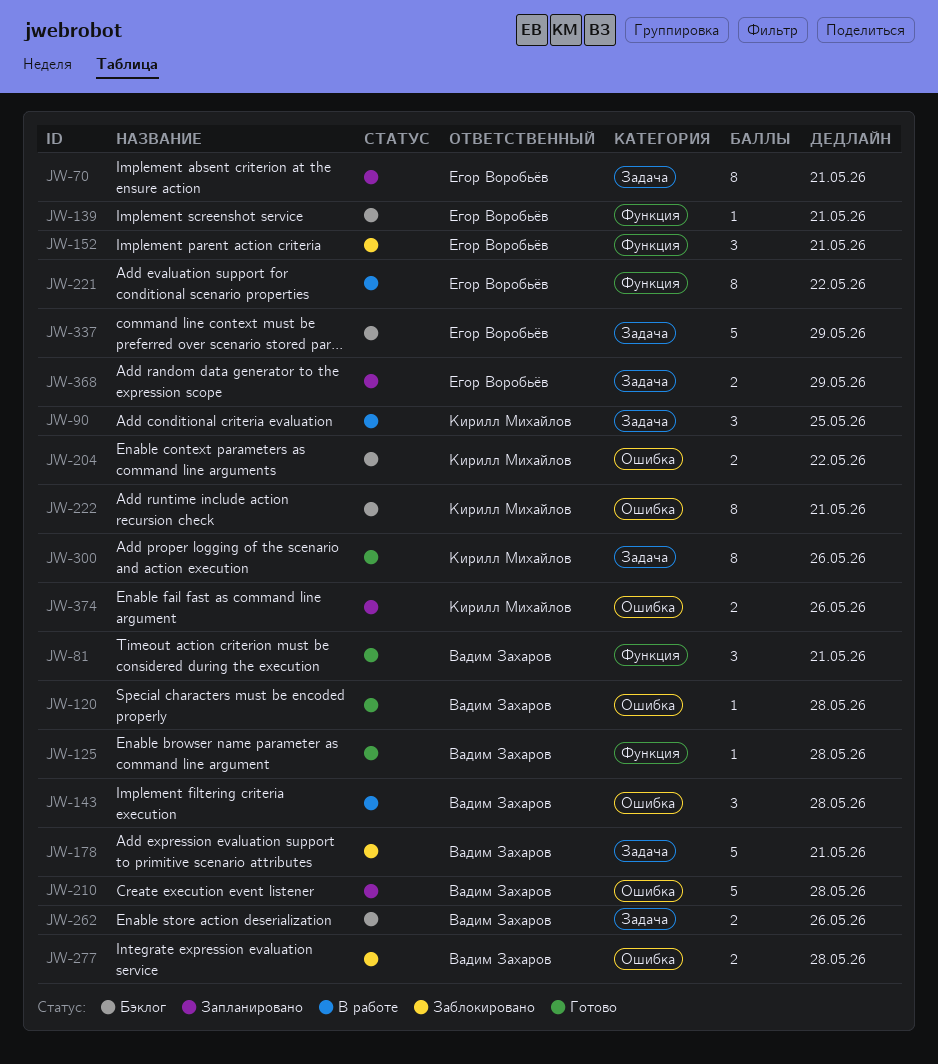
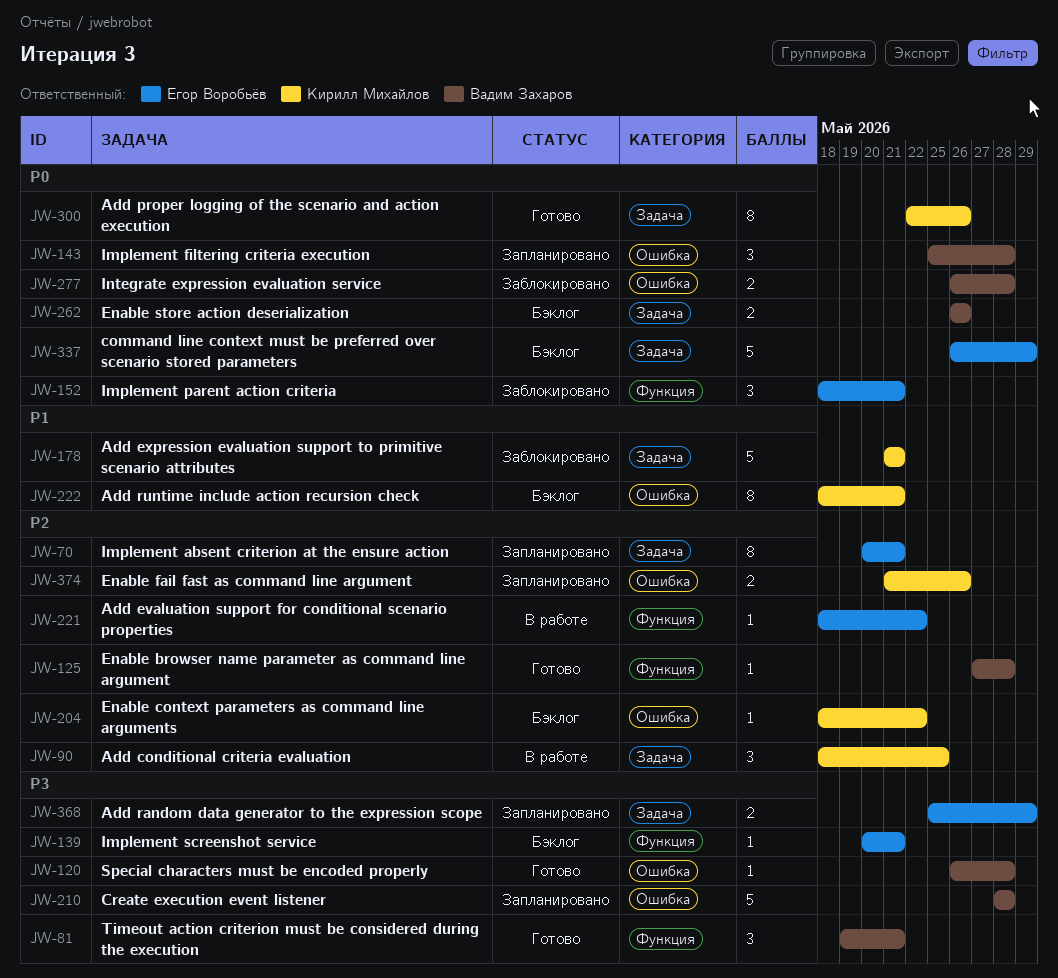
JW-143, status: В работе -> Запланировано
JW-178, owner: Вадим Захаров -> Кирилл Михайлов
JW-204, estimate: 2 -> 1
JW-221, estimate: 8 -> 1

